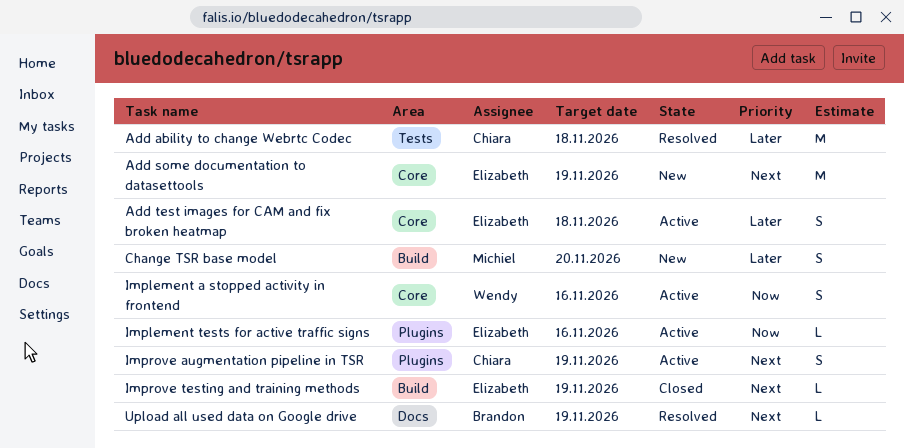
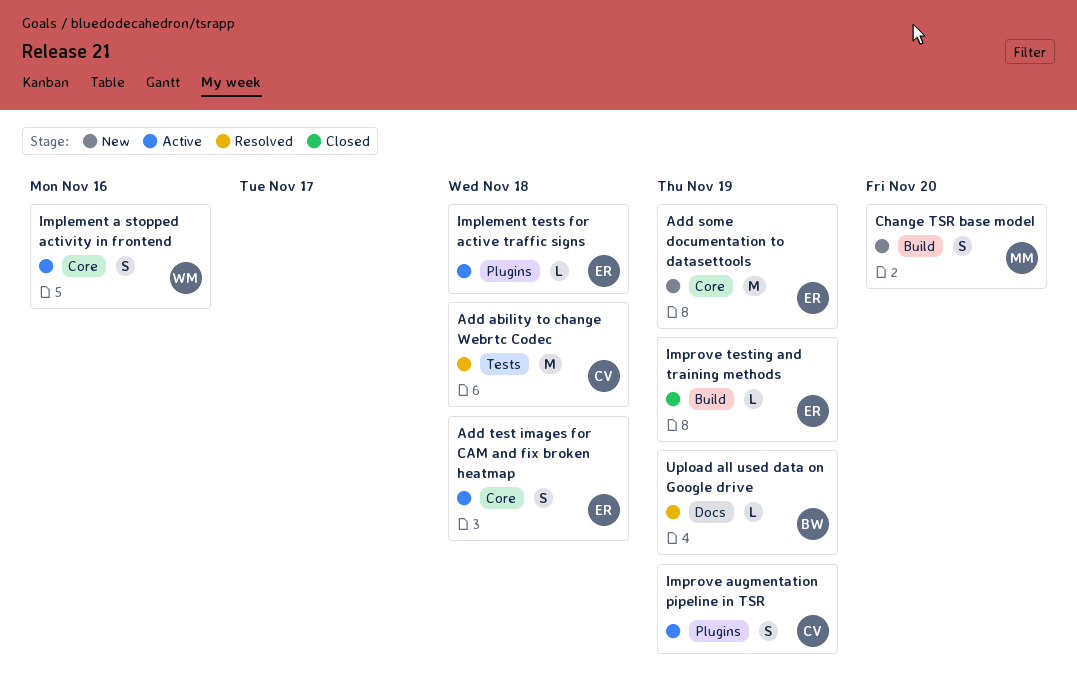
Implement tests for active traffic signs, due: Nov 16 -> Nov 18

